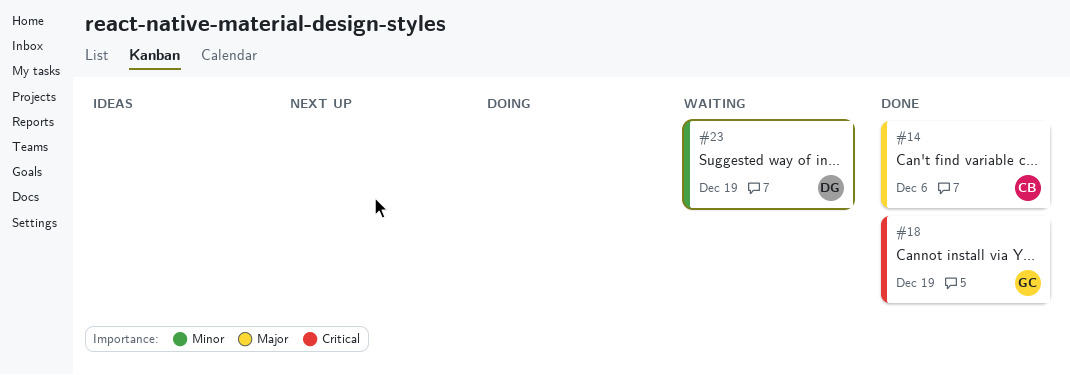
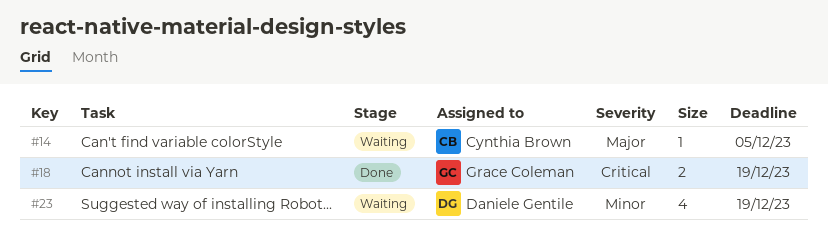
#14, status: Done -> Waiting
#14, due: Dec 6 -> Dec 5

